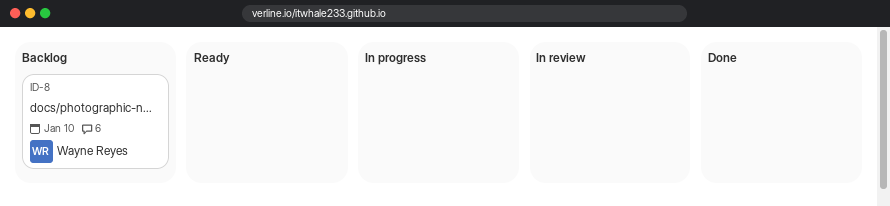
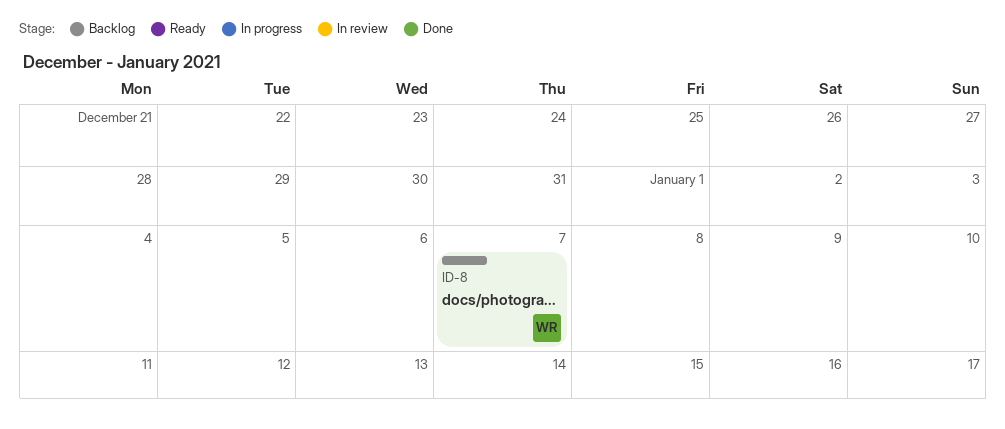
ID-8, due: Jan 10 -> Jan 7

